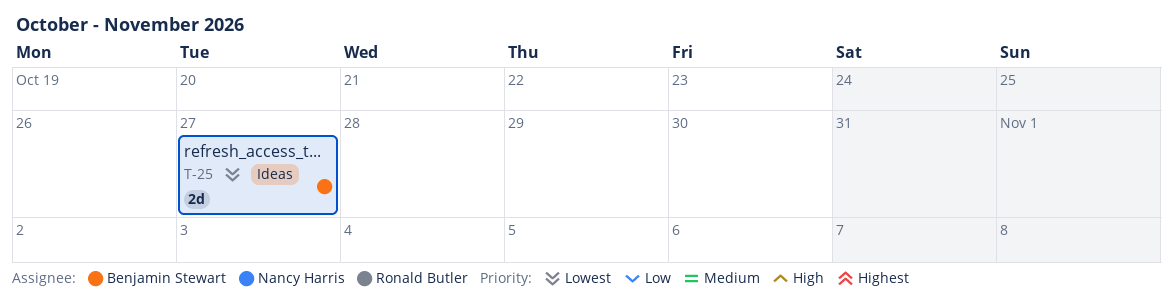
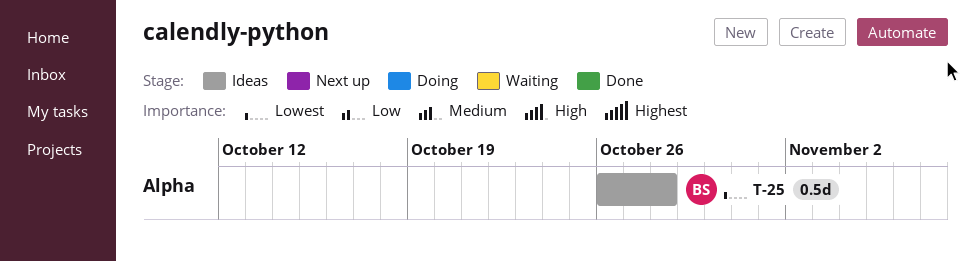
T-25, estimate: 2d -> 0.5d
T-25, due: Oct 27 -> Oct 28

